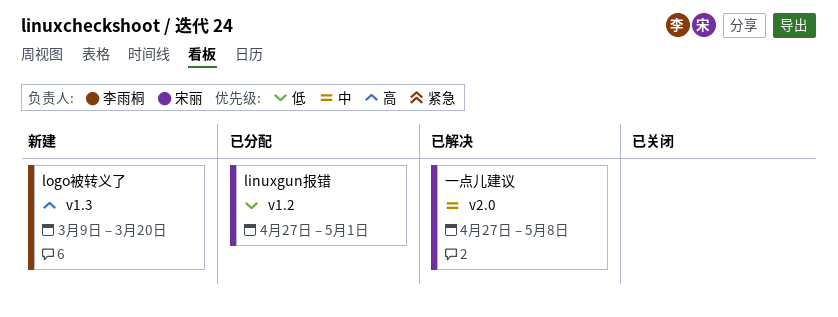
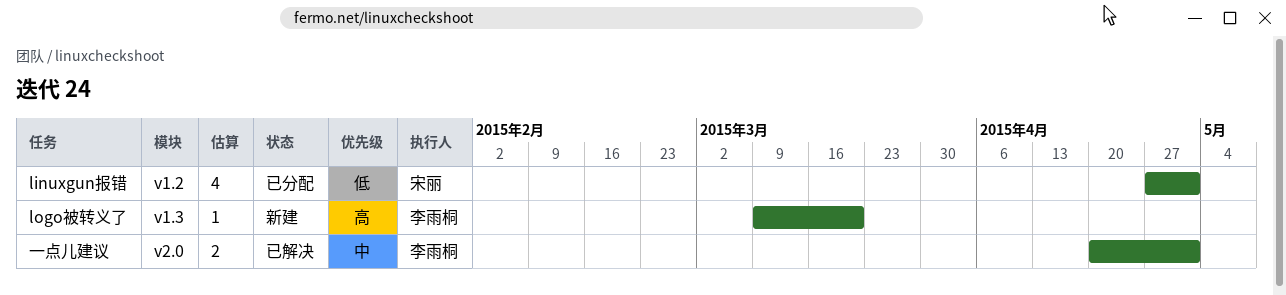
一点儿建议, owner: 宋丽 -> 李雨桐
一点儿建议, start: Apr 27 -> Apr 20
一点儿建议, due: May 8 -> May 1

